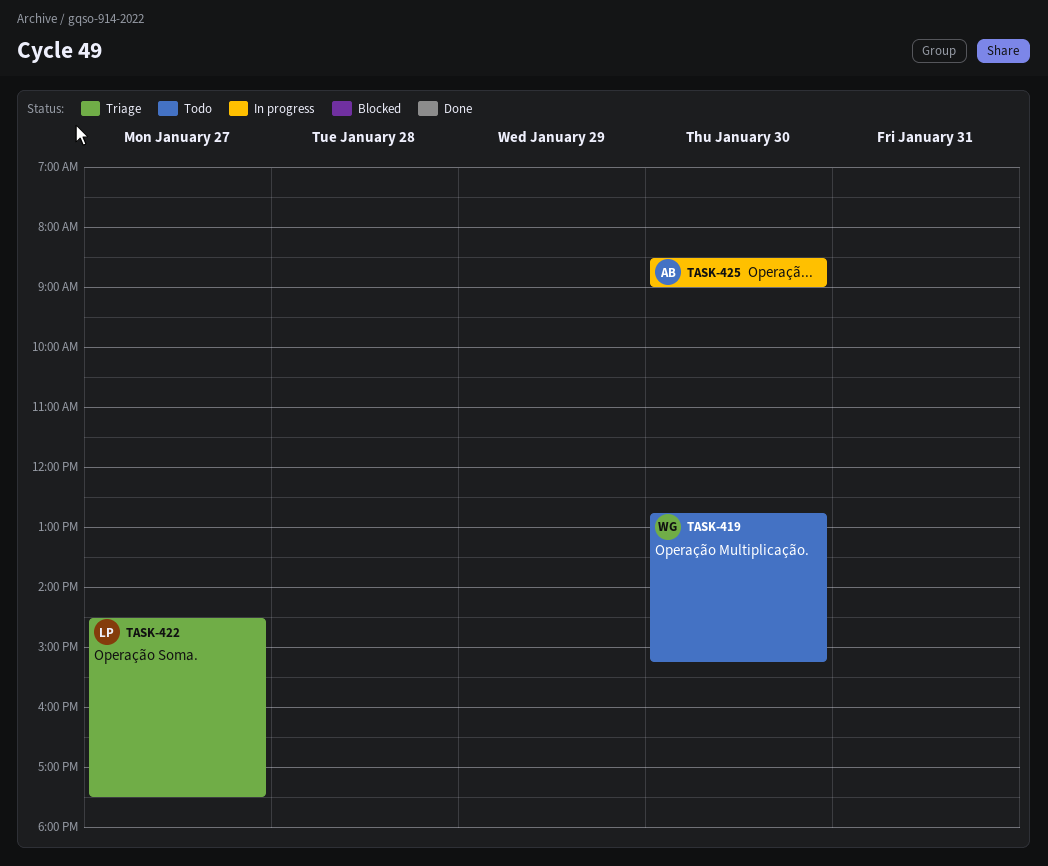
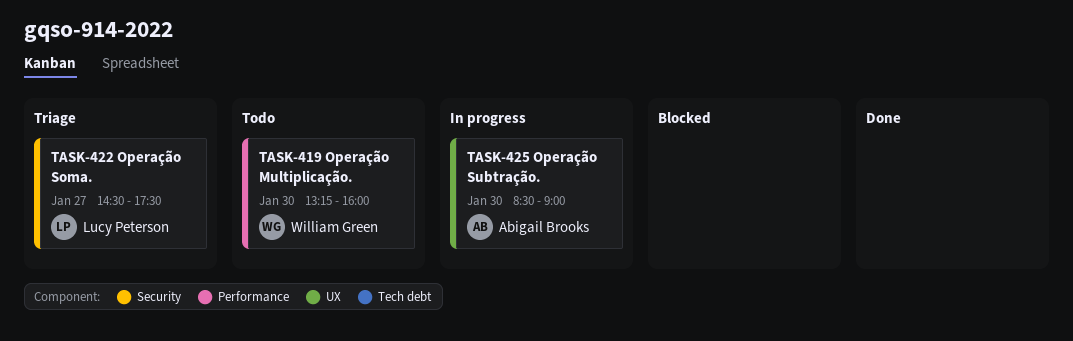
TASK-419, begins: 12:45 -> 13:15
TASK-419, ends: 15:15 -> 16:00

